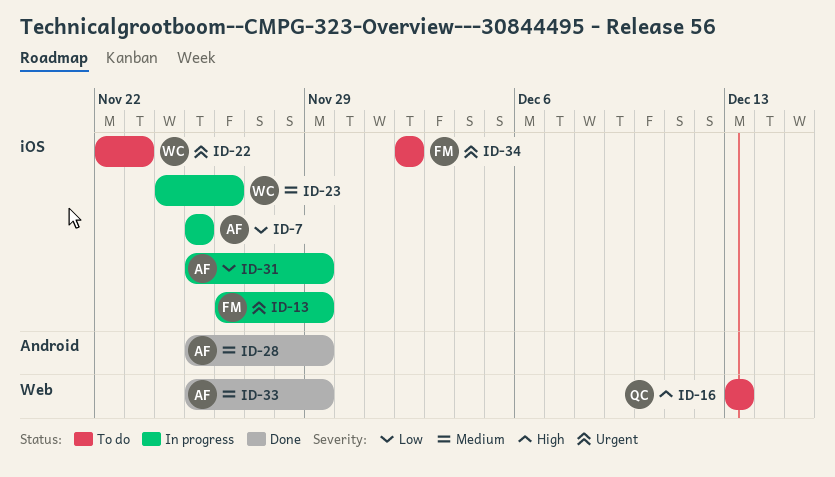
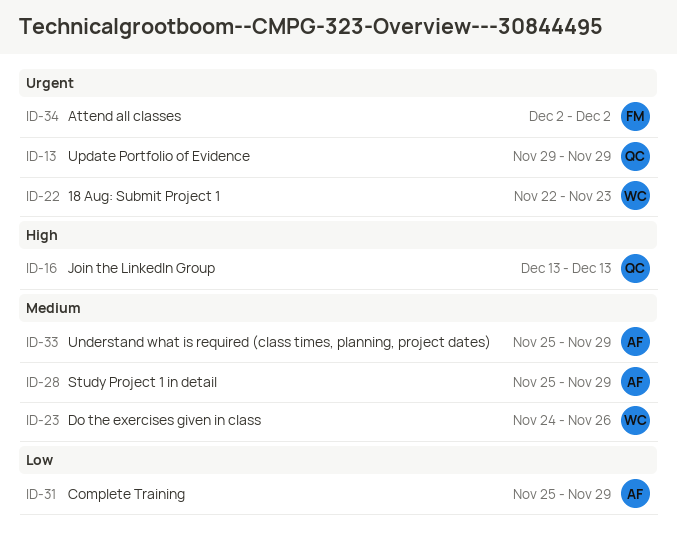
ID-7: present -> none
ID-13, owner: FM -> QC
ID-13, start: Nov 26 -> Nov 29

